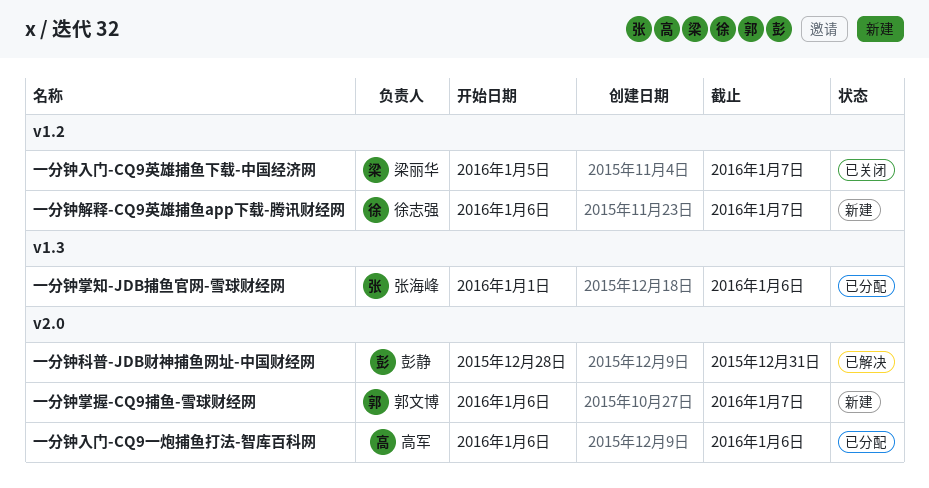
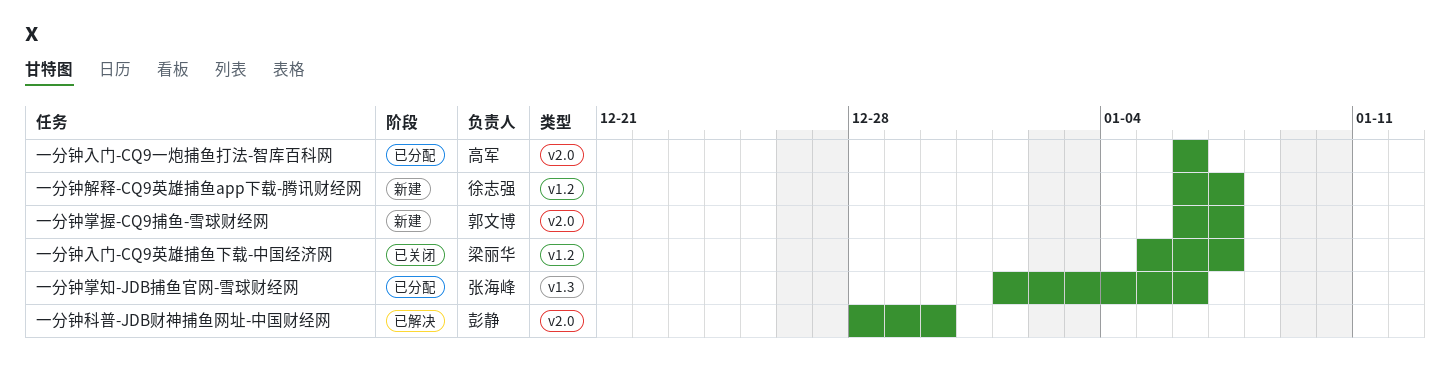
一分钟科普-JDB财神捕鱼网址-中国财经网, due: Dec 31 -> Dec 30

